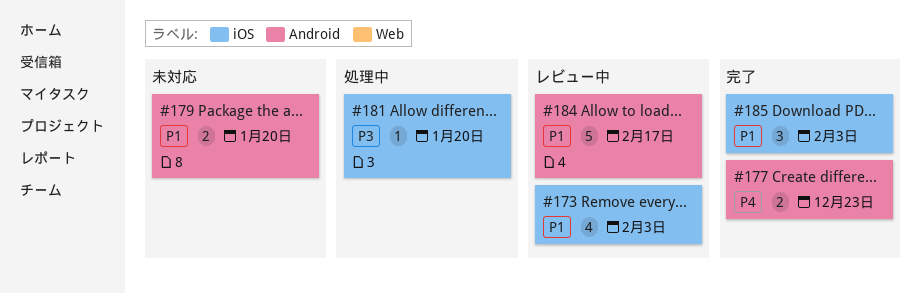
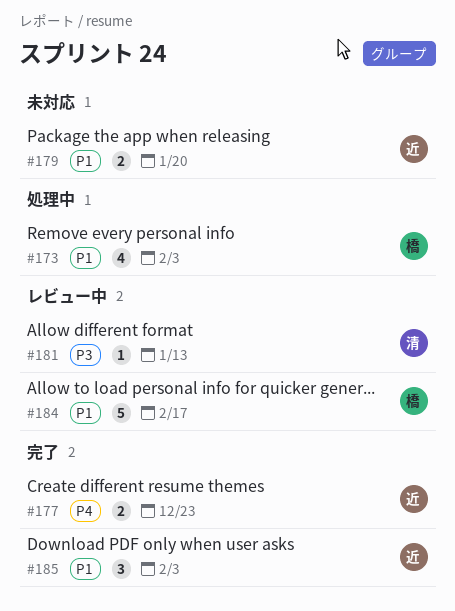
#173, status: レビュー中 -> 処理中
#181, status: 処理中 -> レビュー中
#181, due: Jan 20 -> Jan 13

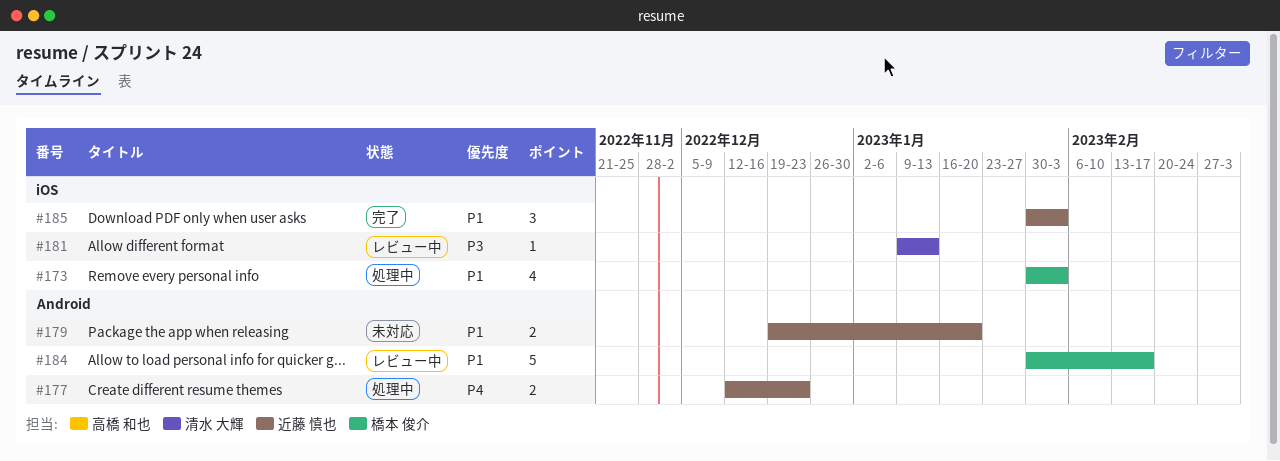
#177, status: 完了 -> 処理中

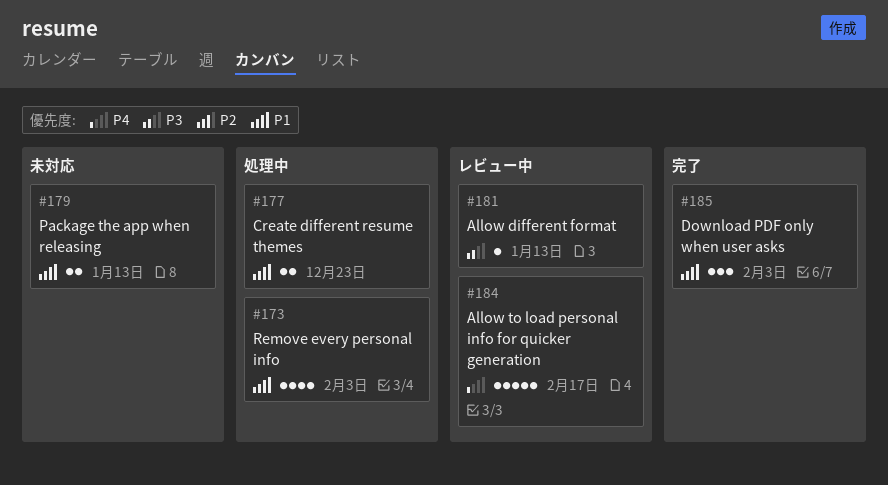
#177, priority: P4 -> P1
#179, due: Jan 20 -> Jan 13
#184, priority: P1 -> P4

